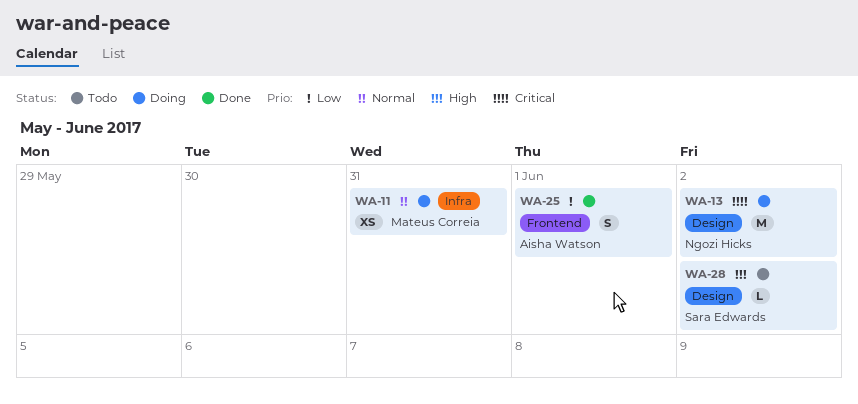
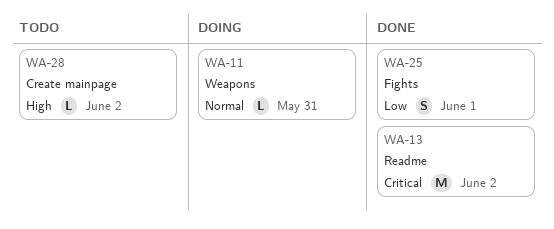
WA-11, estimate: XS -> L
WA-13, status: Doing -> Done

